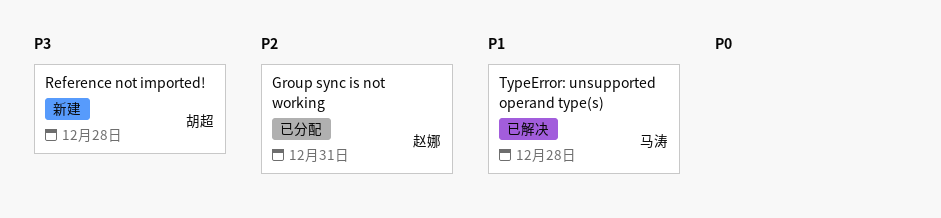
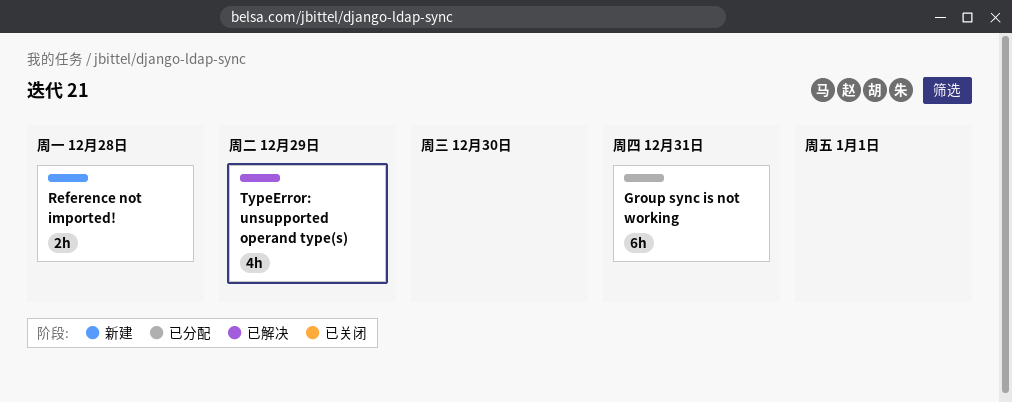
TypeError: unsupported operand type(s), due: Dec 28 -> Dec 29

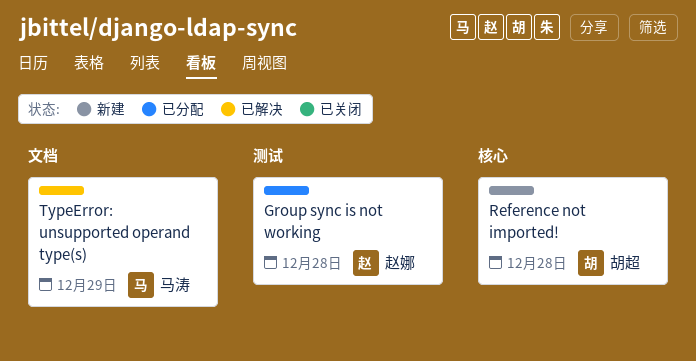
Group sync is not working, due: Dec 31 -> Dec 28

